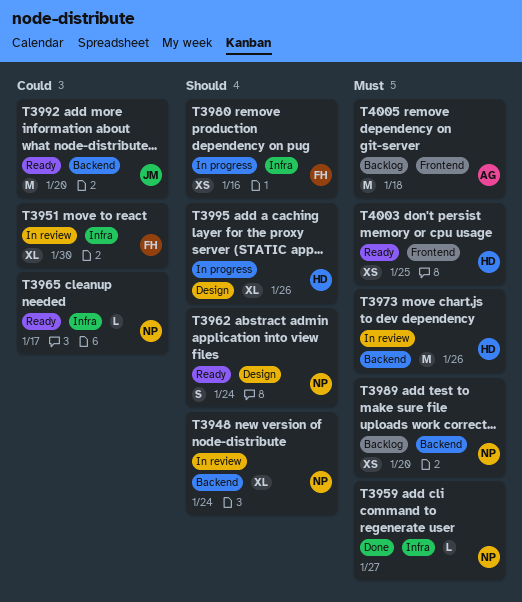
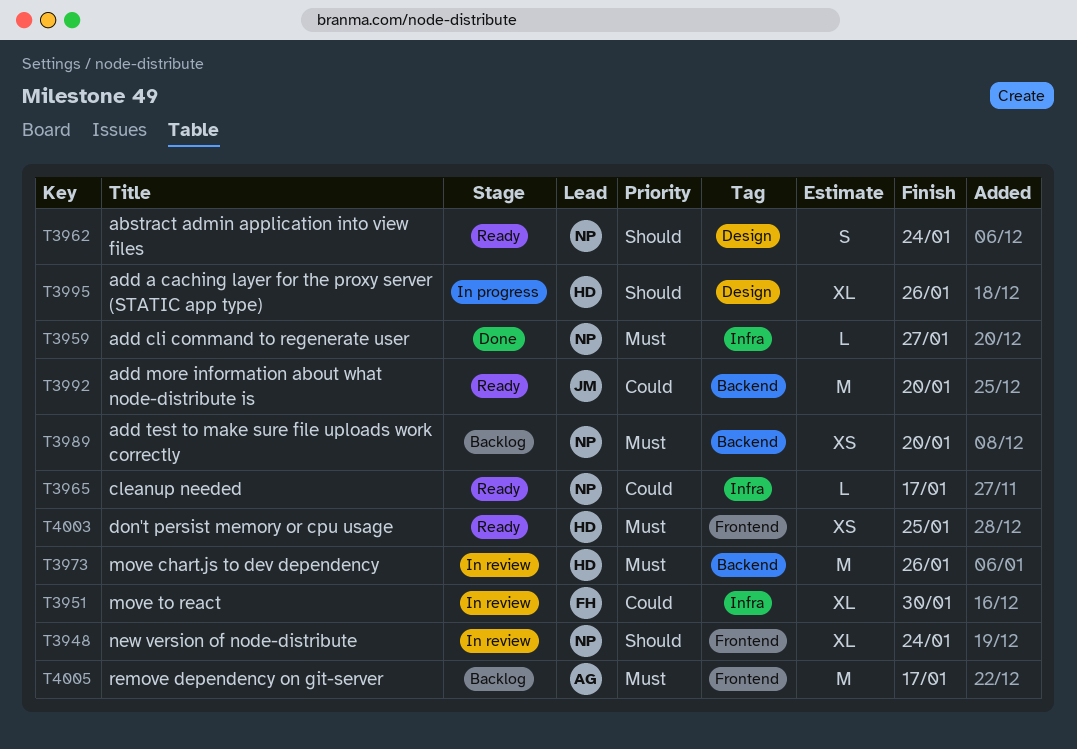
T3948, label: Backend -> Frontend
T3980: present -> none
T4005, due: Jan 18 -> Jan 17

